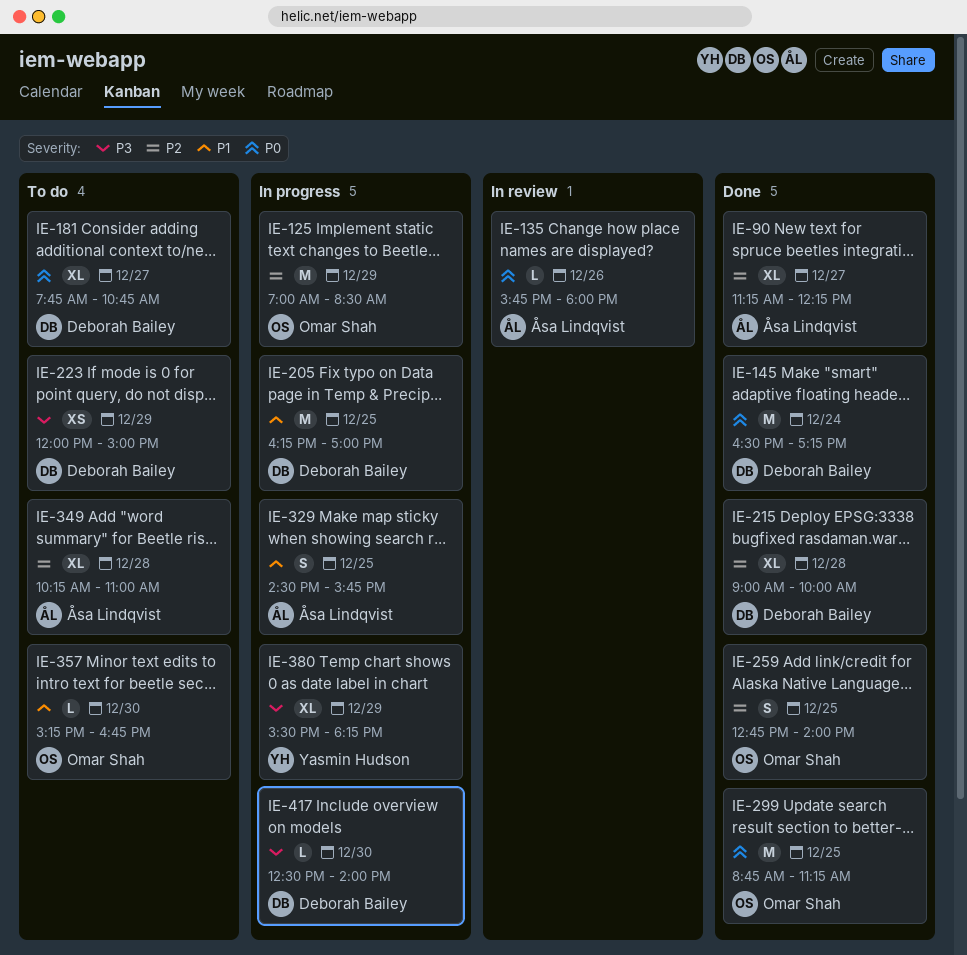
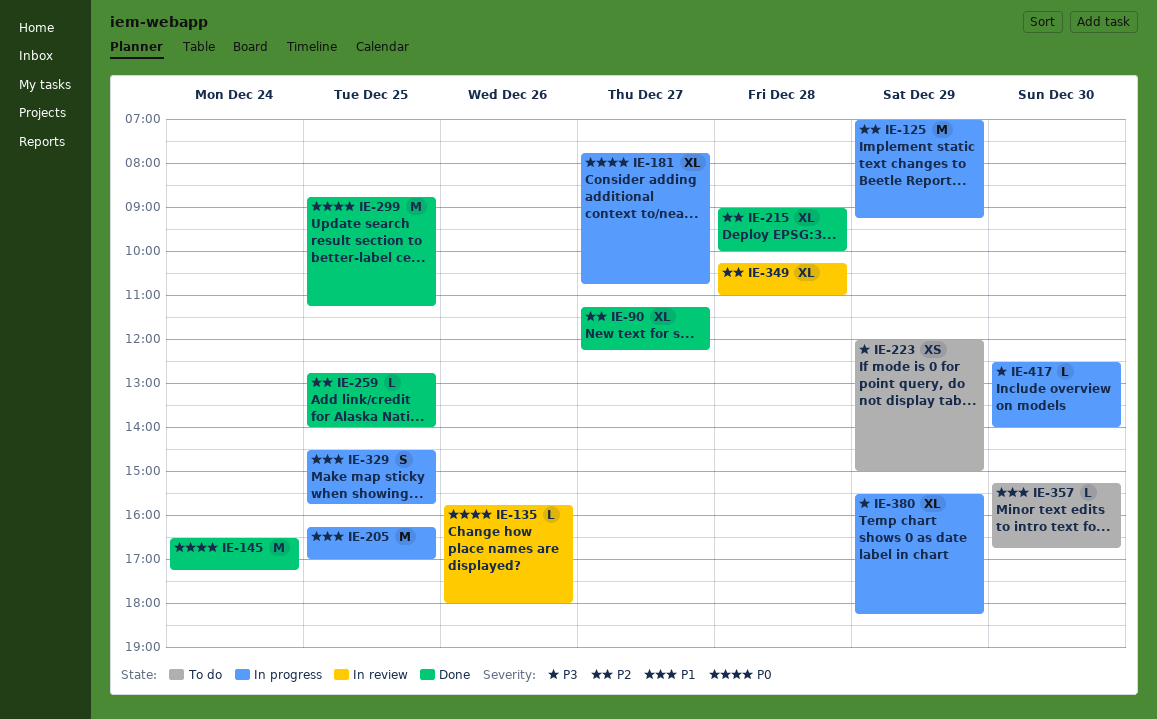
IE-125, ends: 08:30 -> 09:15
IE-181, status: To do -> In progress
IE-259, estimate: S -> L
IE-349, status: To do -> In review

